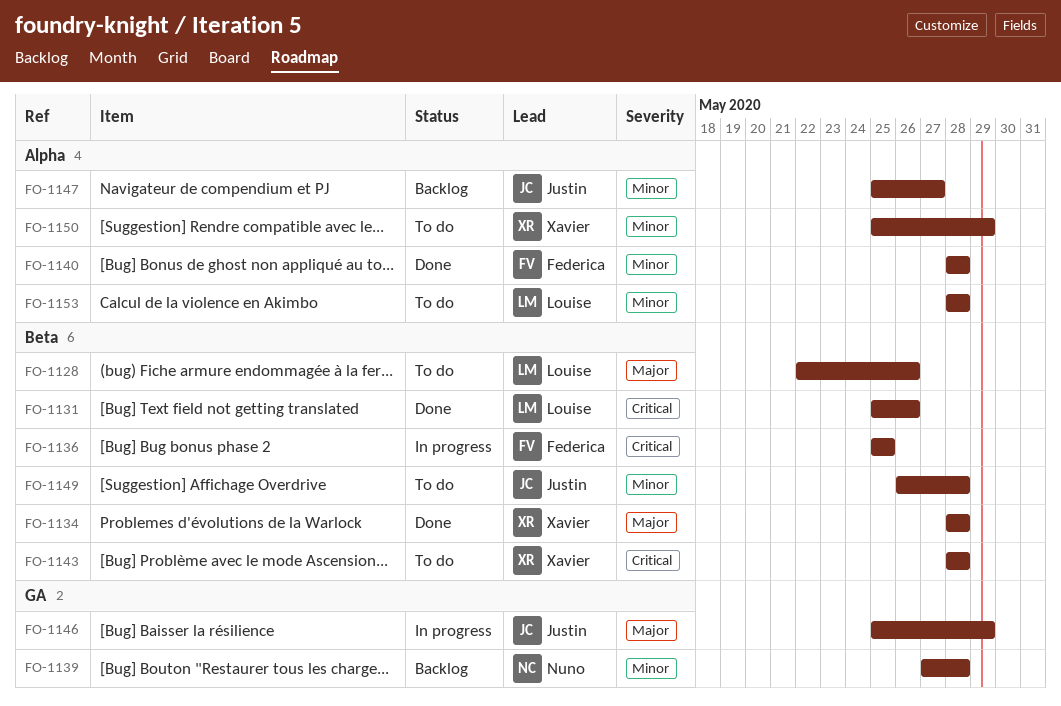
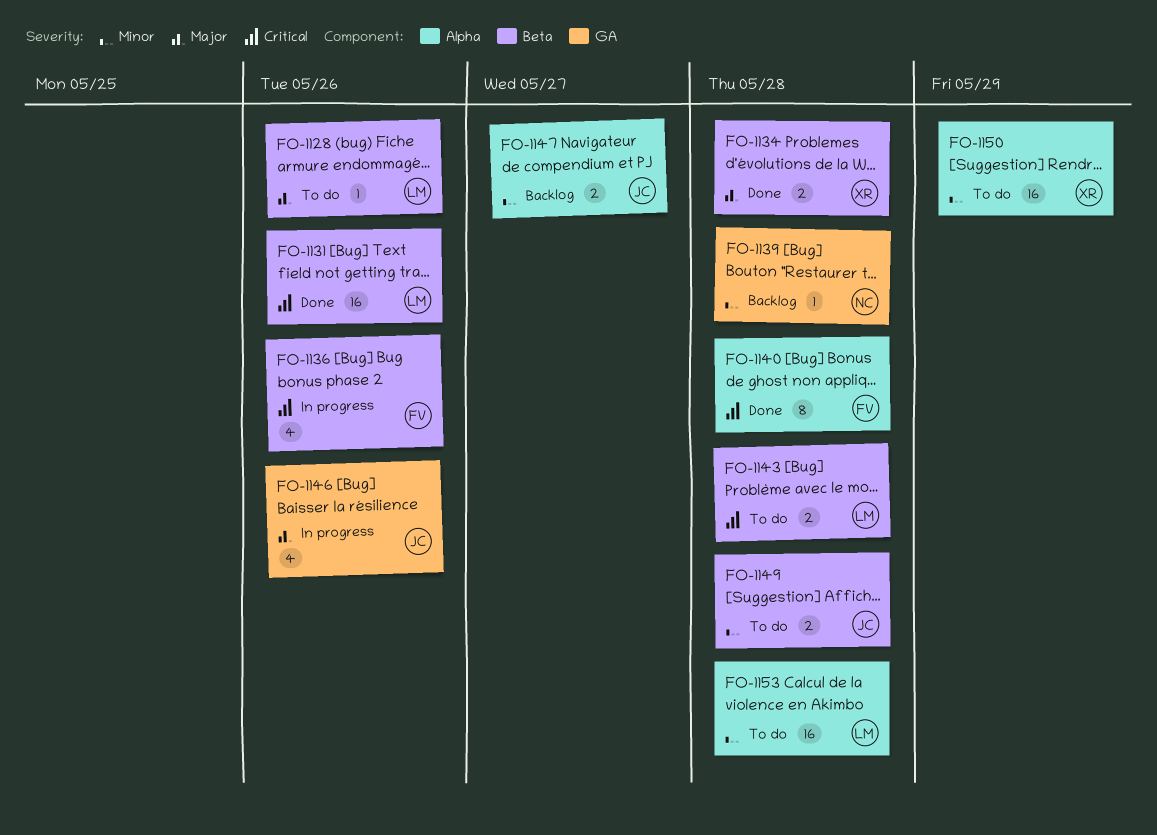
FO-1136, due: May 25 -> May 26
FO-1140, priority: Minor -> Critical
FO-1143, owner: Xavier -> Louise
FO-1146, due: May 29 -> May 26

